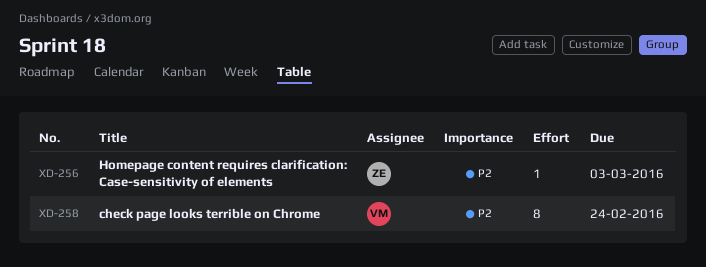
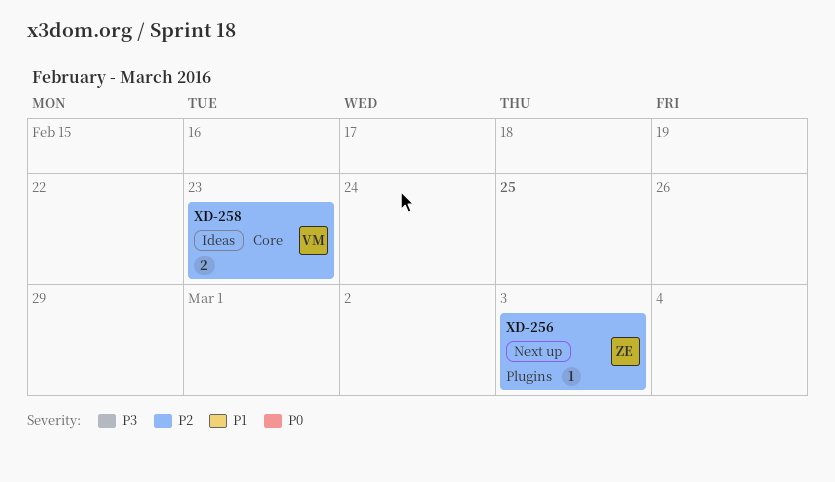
XD-258, estimate: 8 -> 2
XD-258, due: Feb 24 -> Feb 23

